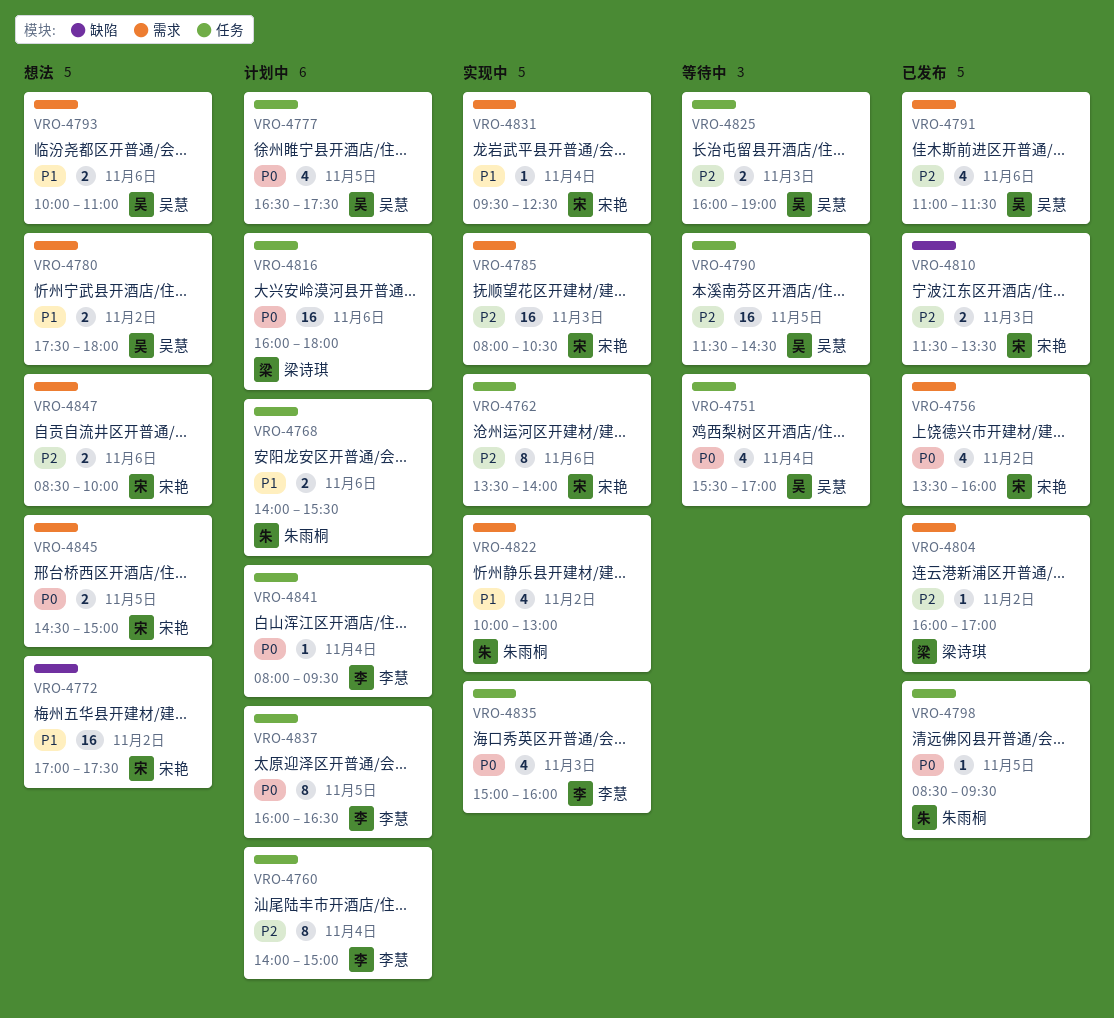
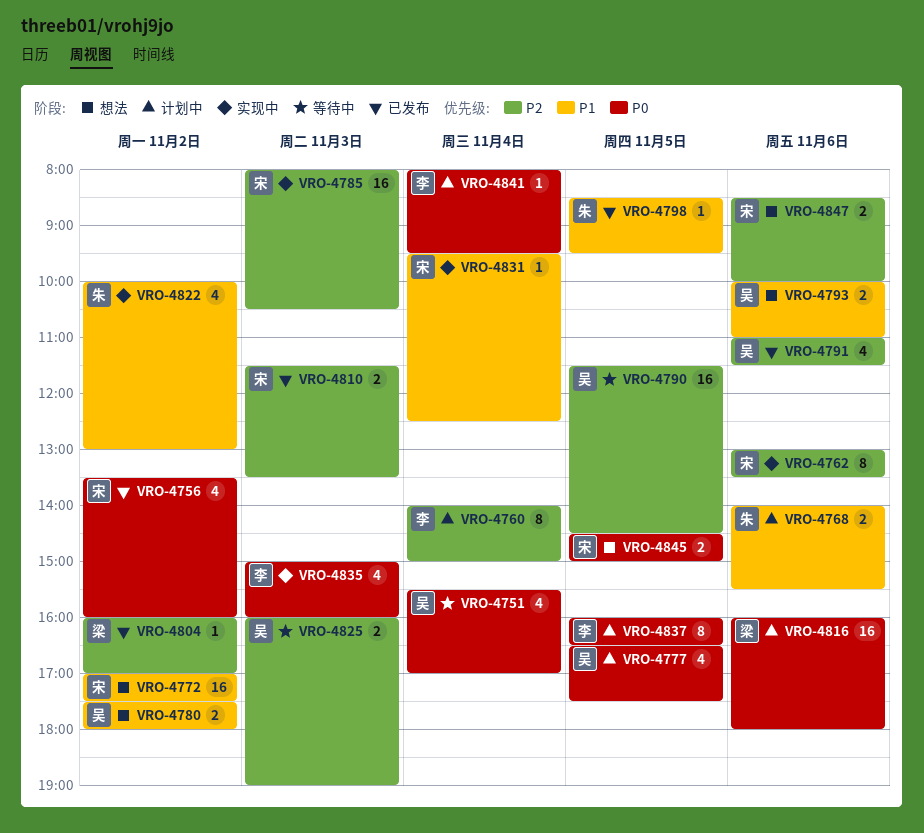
VRO-4762, begins: 13:30 -> 13:00
VRO-4762, ends: 14:00 -> 13:30
VRO-4798, priority: P0 -> P1

